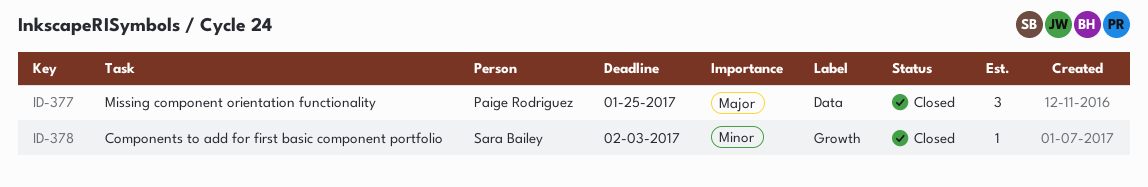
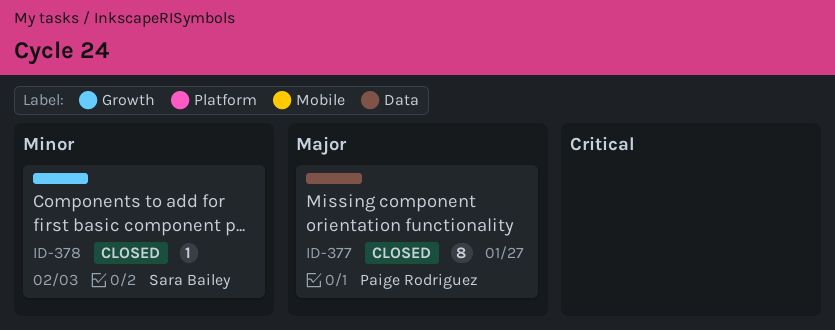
ID-377, estimate: 3 -> 8
ID-377, due: Jan 25 -> Jan 27

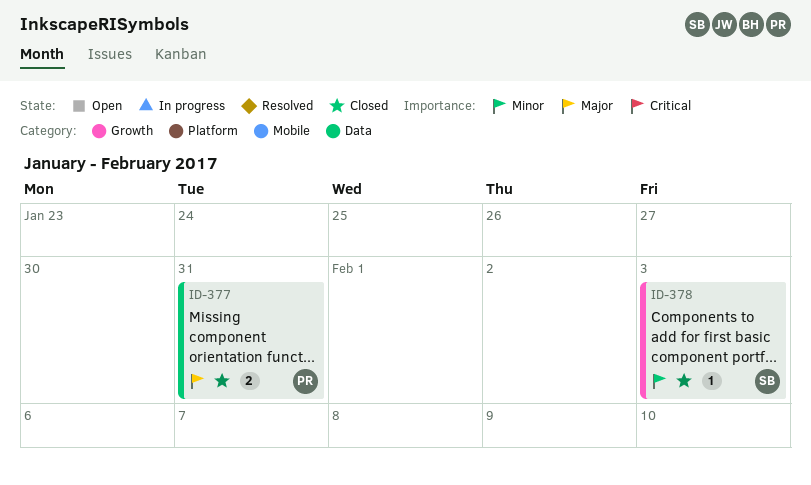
ID-377, estimate: 8 -> 2
ID-377, due: Jan 27 -> Jan 31

